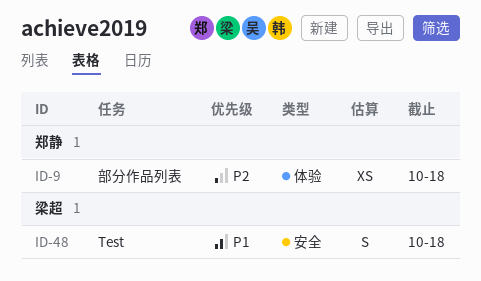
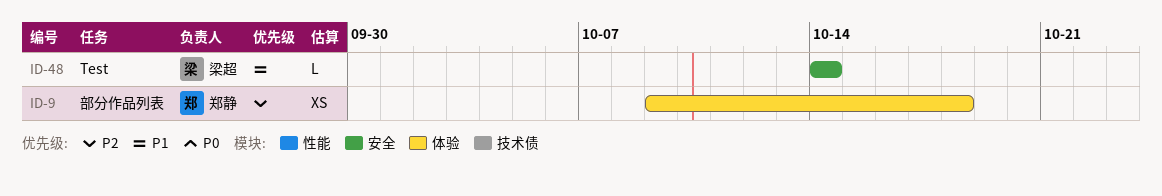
ID-48, estimate: S -> L
ID-48, due: Oct 18 -> Oct 14

